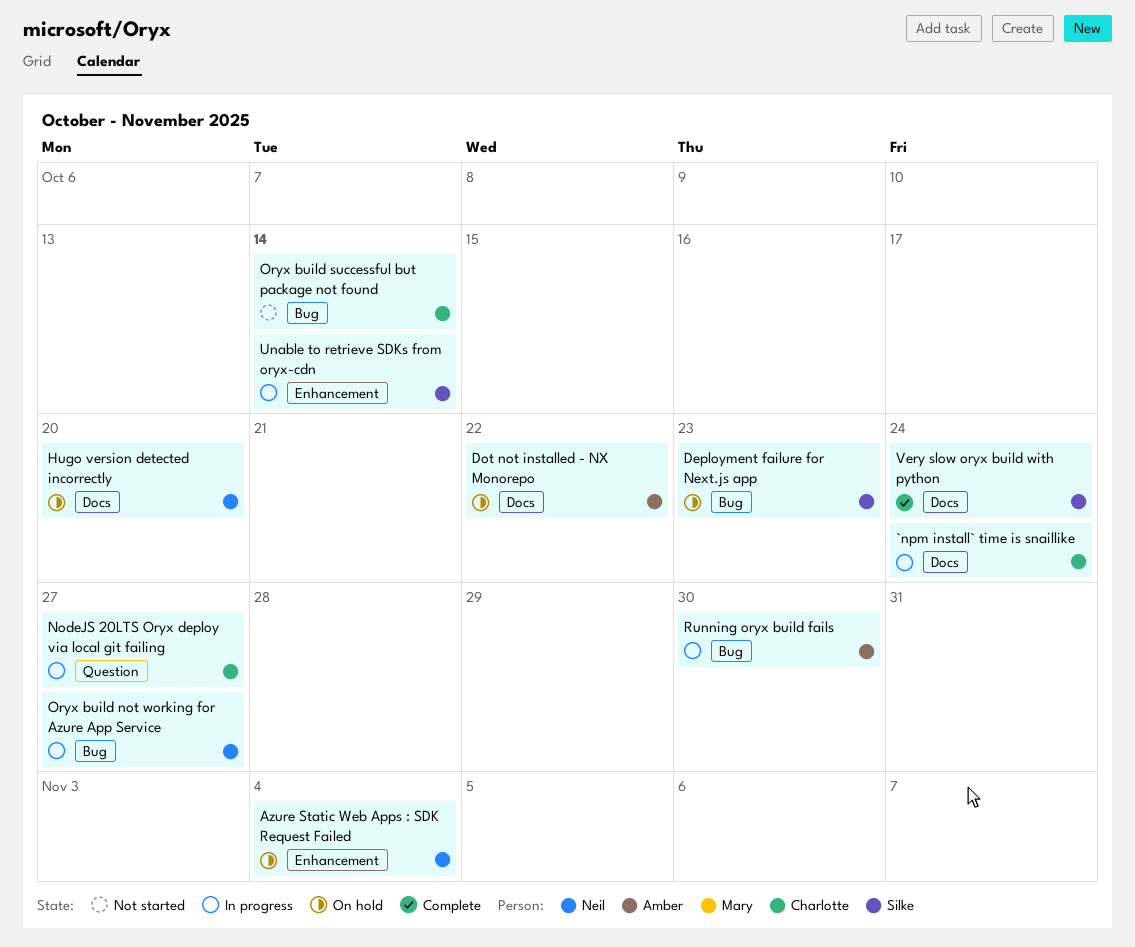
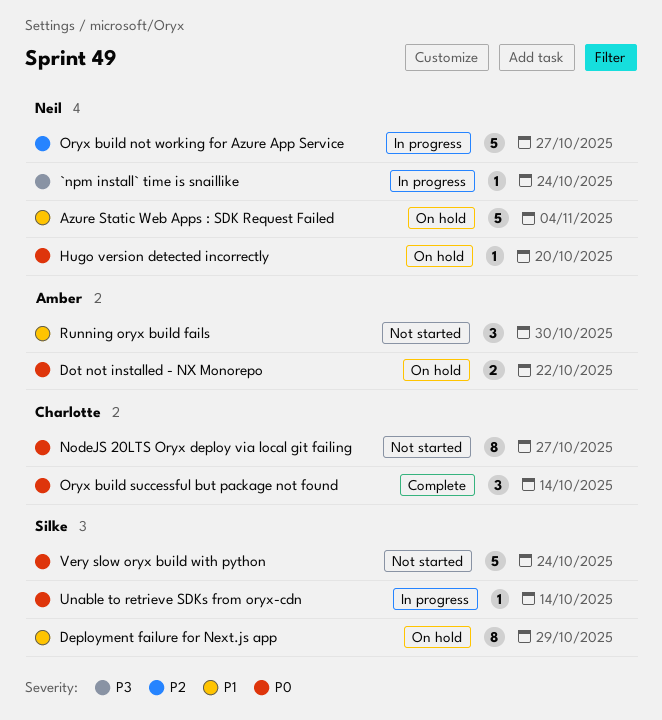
`npm install` time is snaillike, owner: Charlotte -> Neil
Deployment failure for Next.js app, due: Oct 23 -> Oct 29
NodeJS 20LTS Oryx deploy via local git failing, status: In progress -> Not started
Oryx build successful but package not found, status: Not started -> Complete
Running oryx build fails, status: In progress -> Not started
Very slow oryx build with python, status: Complete -> Not started

